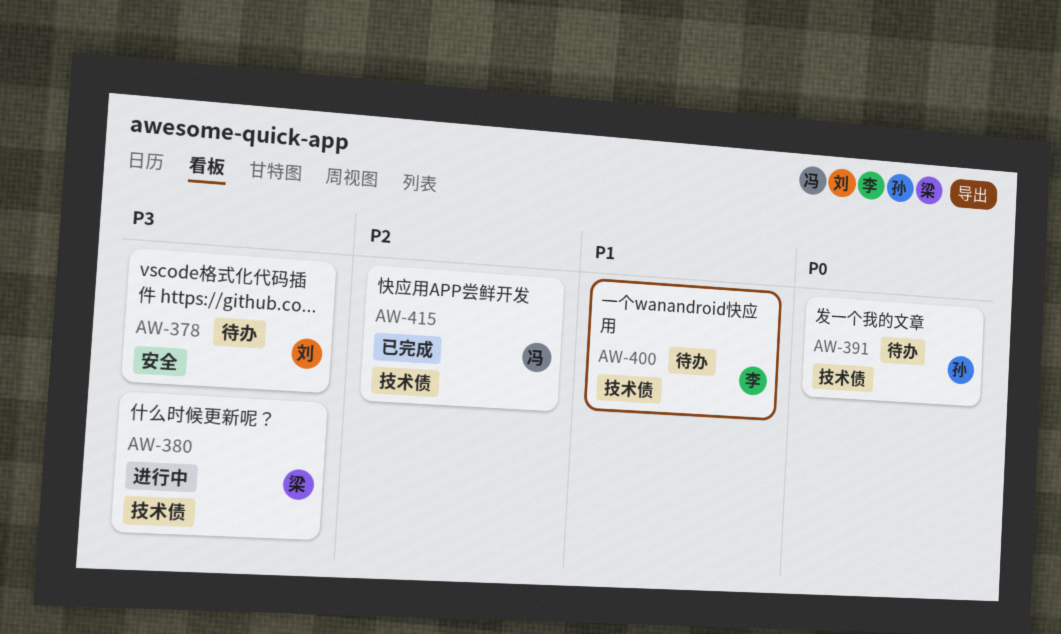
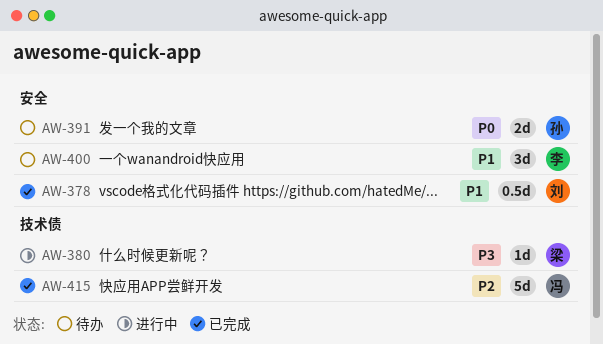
AW-378, status: 待办 -> 已完成
AW-378, priority: P3 -> P1
AW-391, label: 技术债 -> 安全
AW-400, label: 技术债 -> 安全

